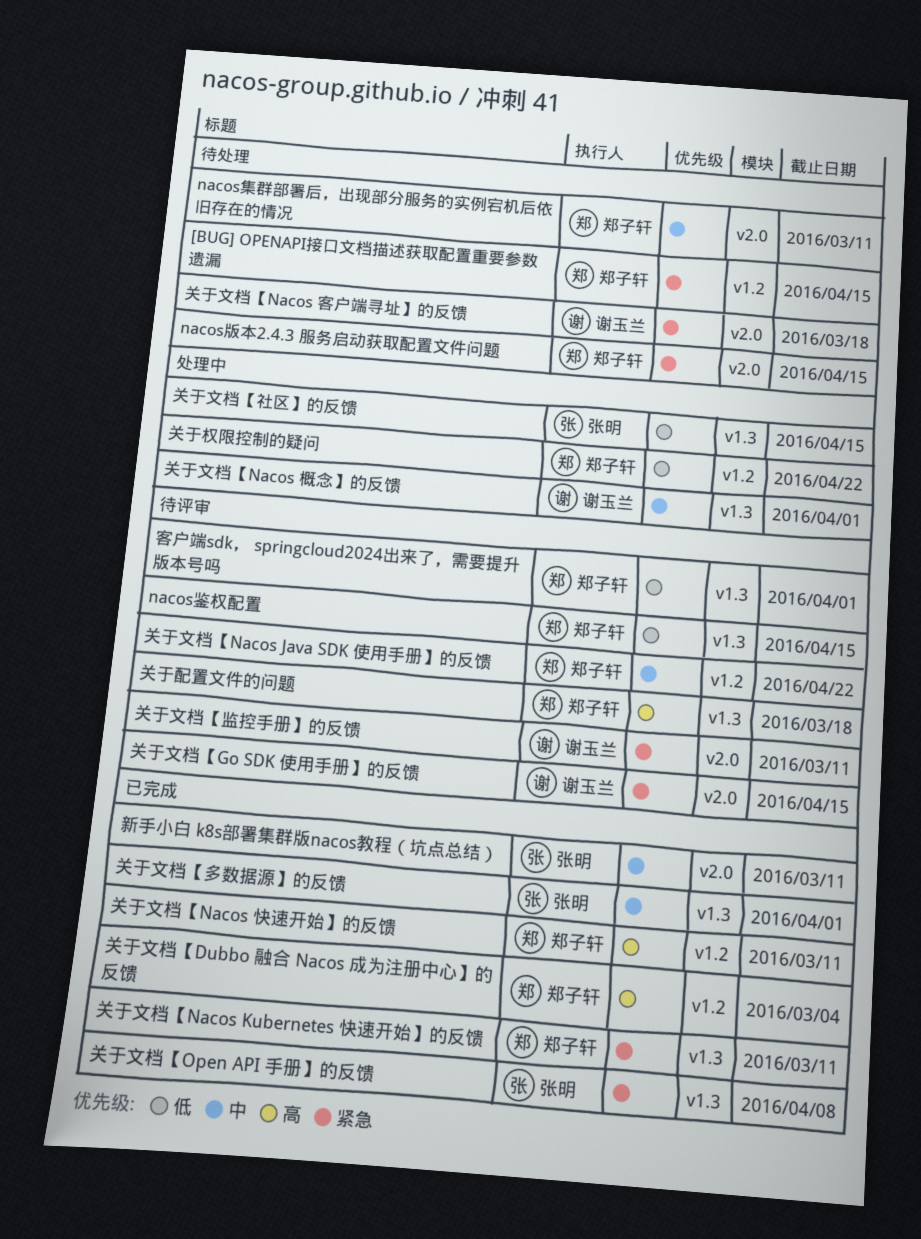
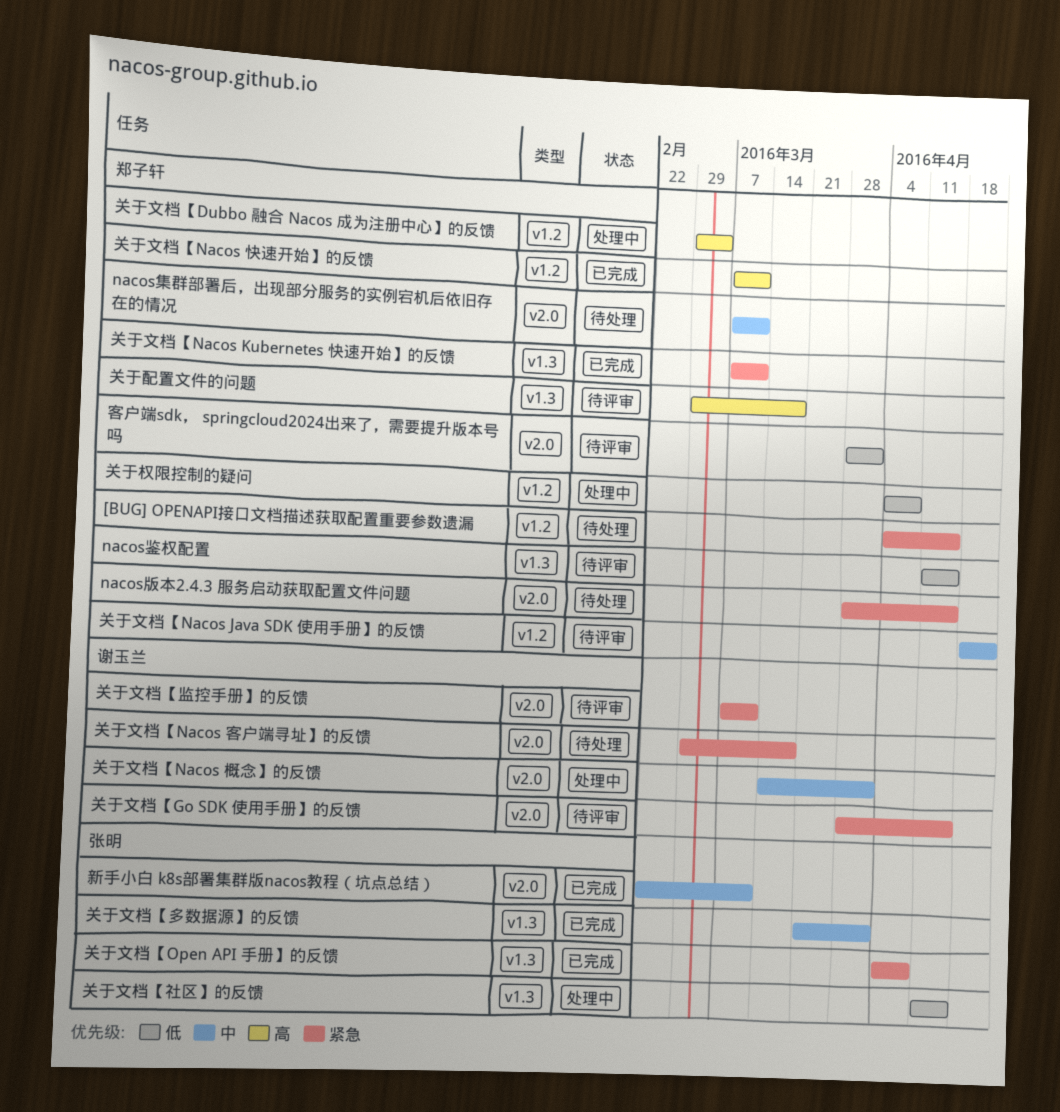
关于文档【Dubbo 融合 Nacos 成为注册中心】的反馈, status: 已完成 -> 处理中
关于文档【Nacos 概念】的反馈, label: v1.3 -> v2.0
关于权限控制的疑问, due: Apr 22 -> Apr 8
客户端sdk， springcloud2024出来了，需要提升版本号吗, label: v1.3 -> v2.0

